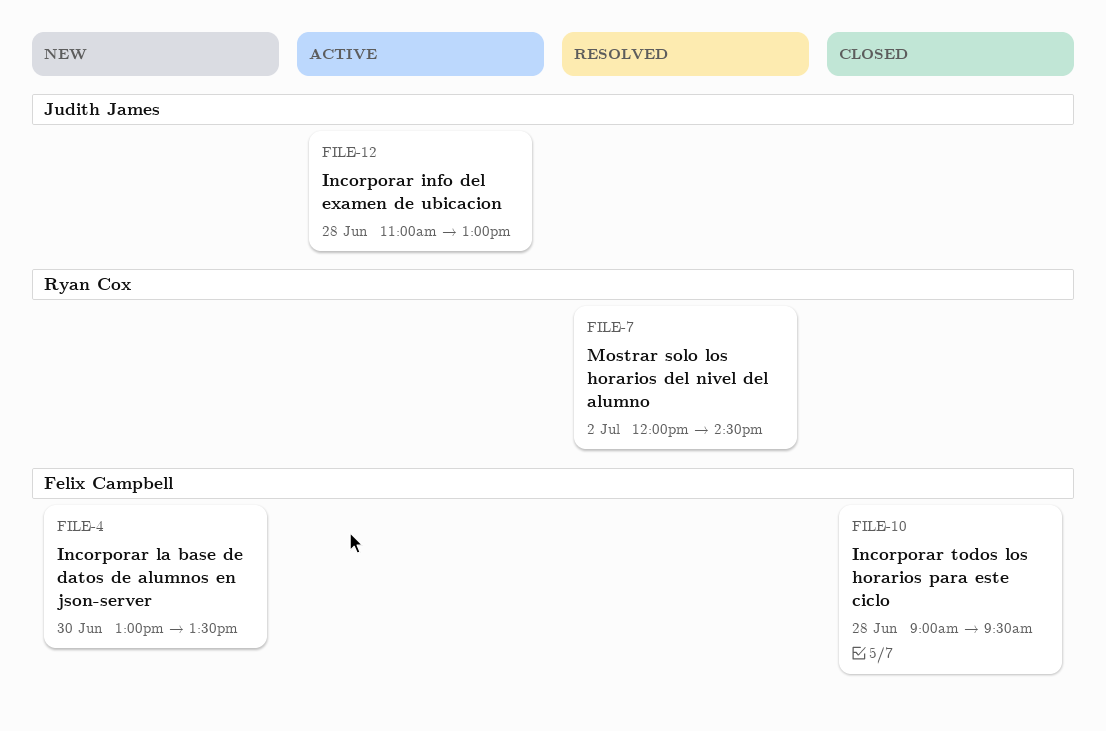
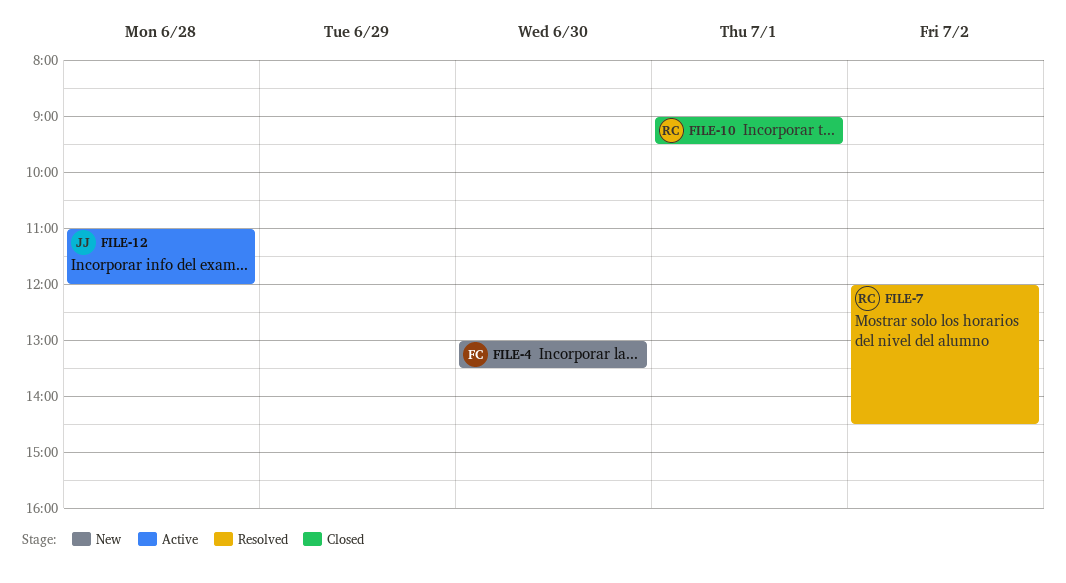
FILE-10, owner: Felix Campbell -> Ryan Cox
FILE-10, day: Jun 28 -> Jul 1
FILE-12, ends: 13:00 -> 12:00

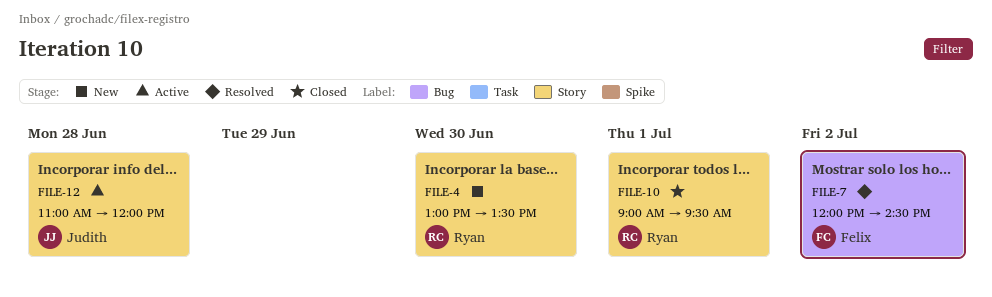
FILE-4, owner: Felix -> Ryan
FILE-7, owner: Ryan -> Felix

